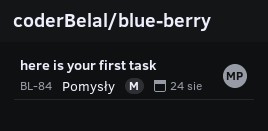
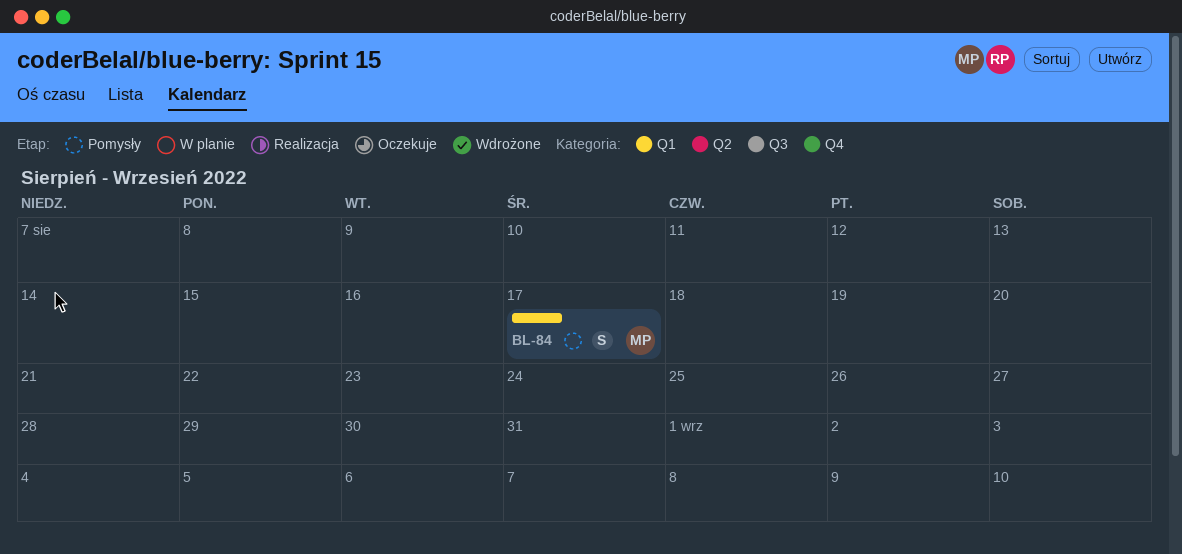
BL-84, estimate: M -> S
BL-84, due: Aug 24 -> Aug 17

